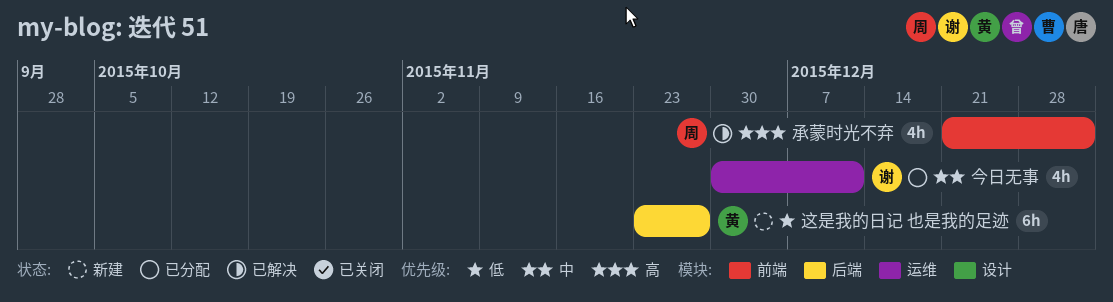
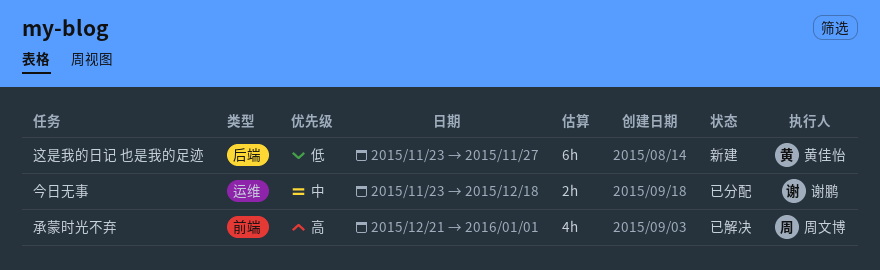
今日无事, estimate: 4h -> 2h
今日无事, start: Nov 30 -> Nov 23
今日无事, due: Dec 11 -> Dec 18

